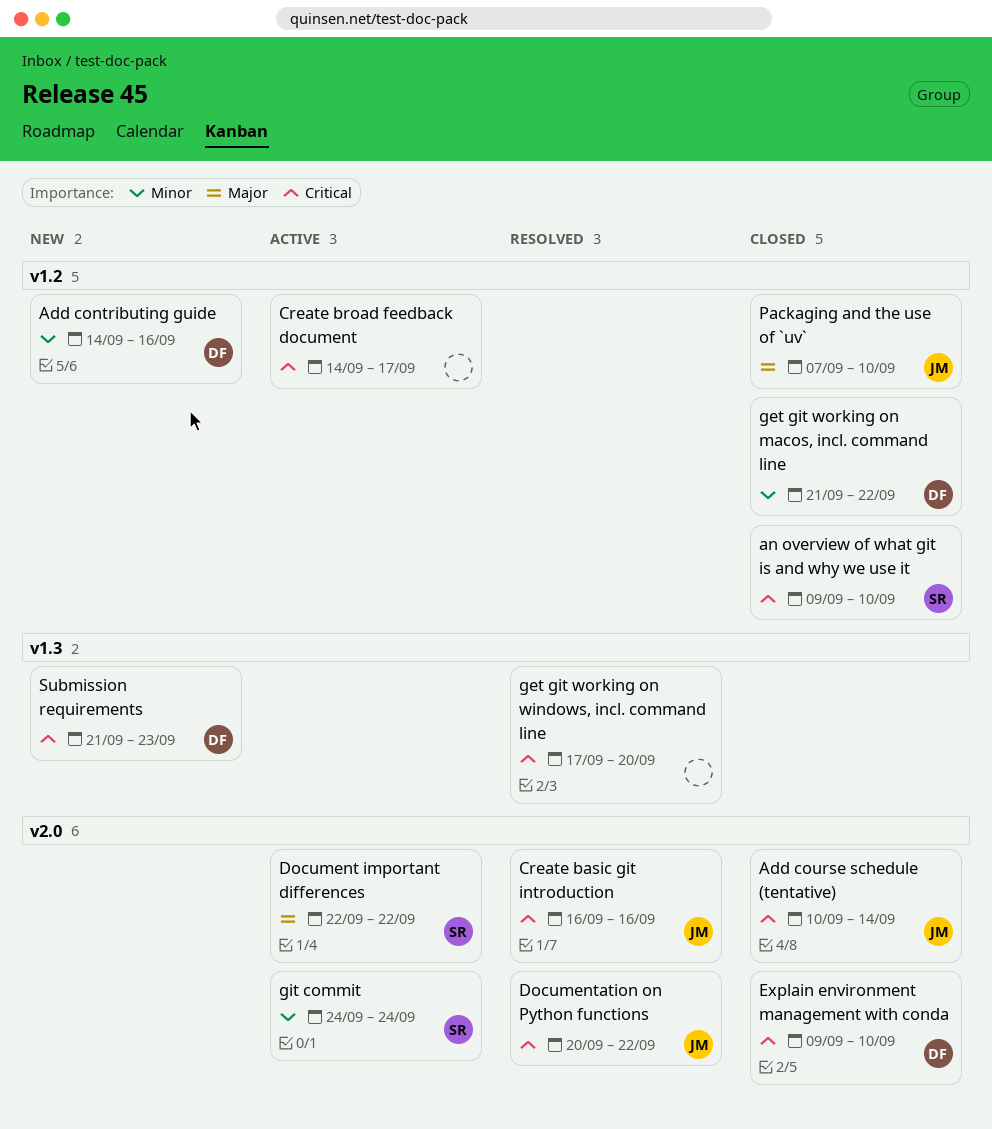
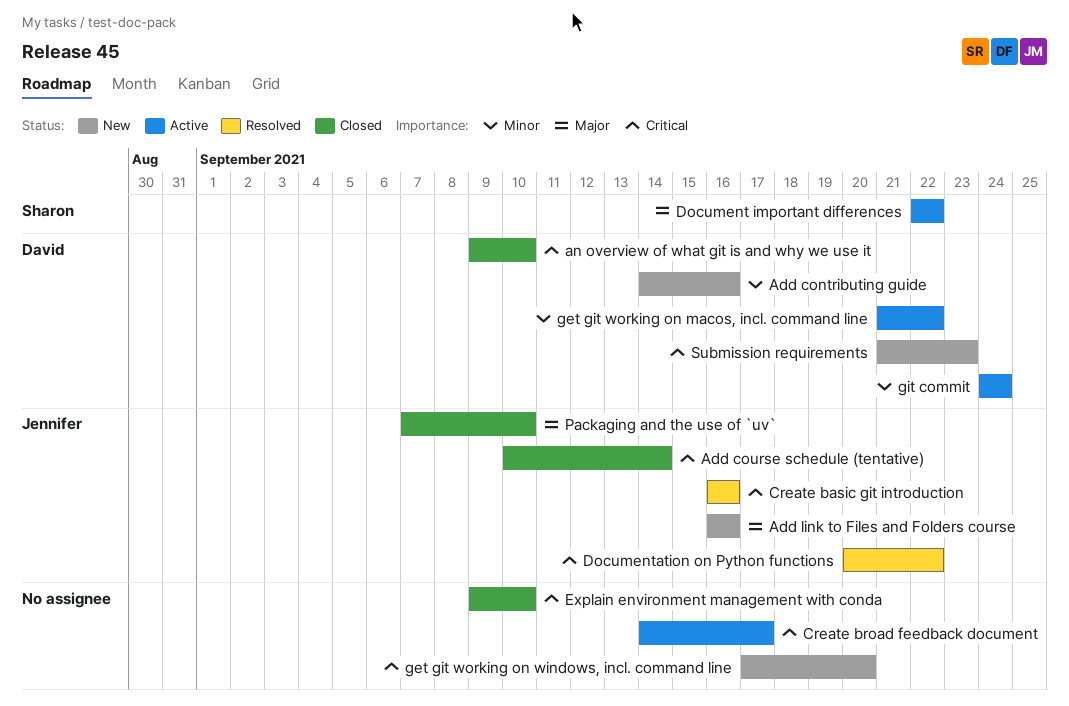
Add link to Files and Folders course: none -> present
an overview of what git is and why we use it, owner: Sharon -> David
Explain environment management with conda, owner: David -> none
get git working on macos, incl. command line, status: Closed -> Active
get git working on windows, incl. command line, status: Resolved -> New
git commit, owner: Sharon -> David

